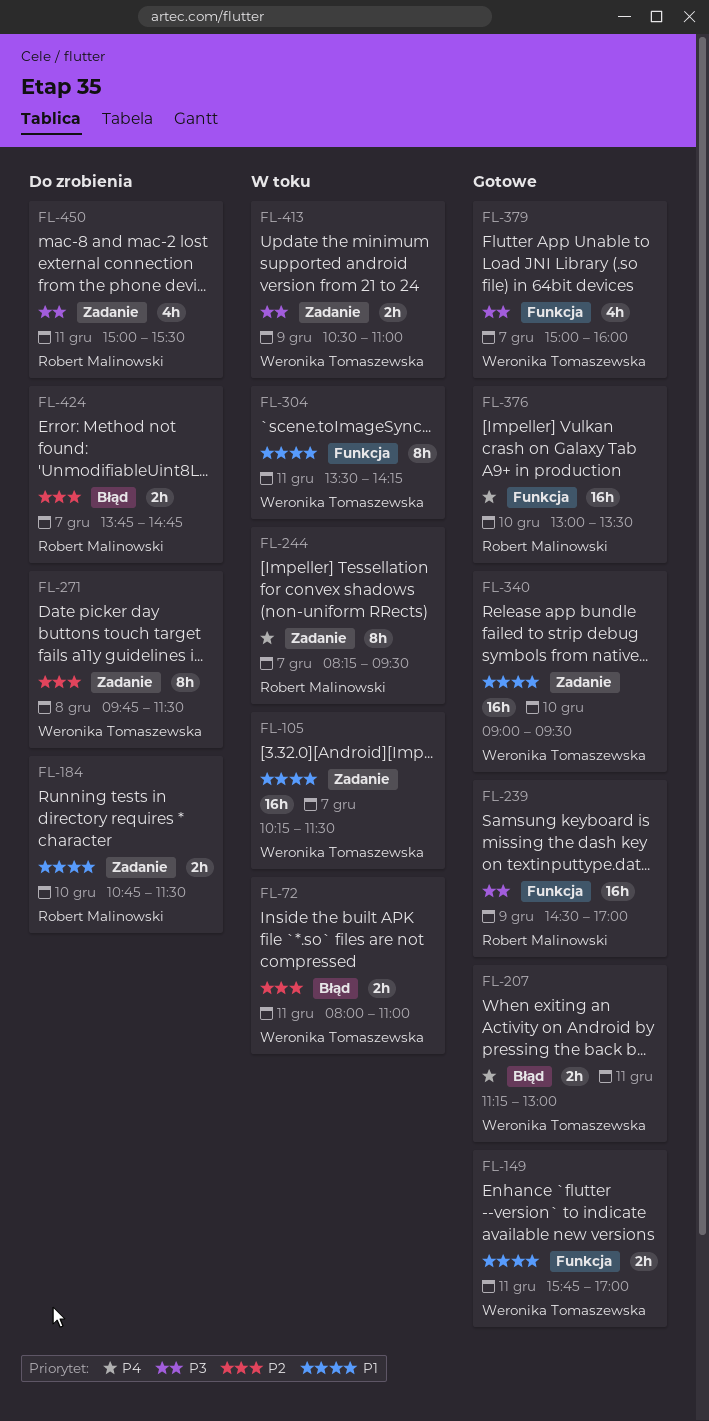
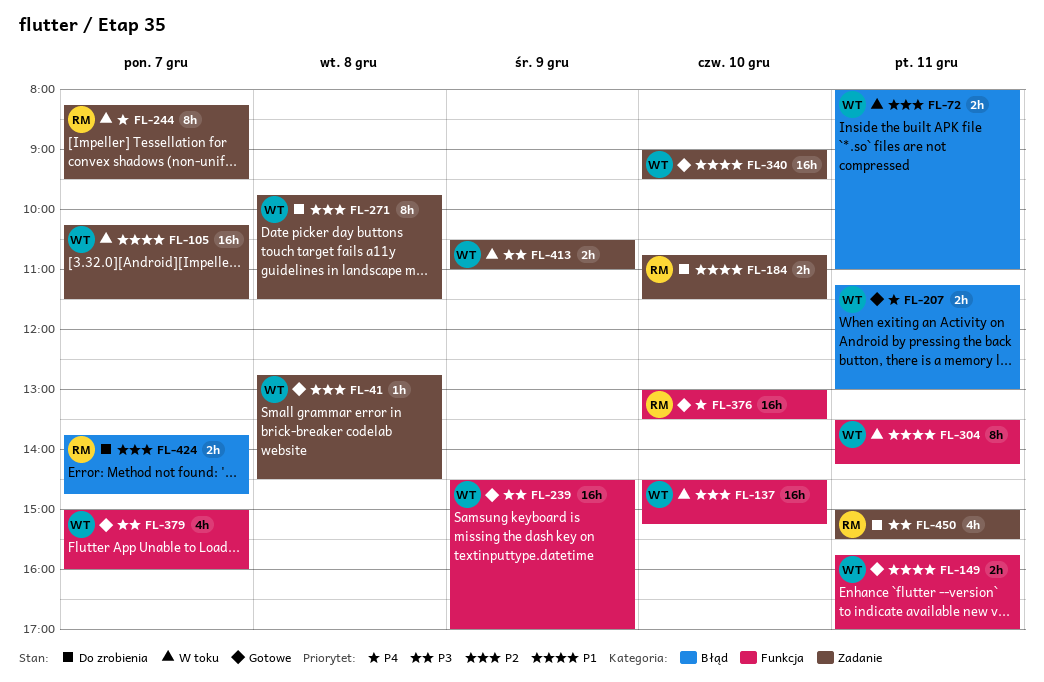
FL-41: none -> present
FL-137: none -> present
FL-239, owner: Robert Malinowski -> Weronika Tomaszewska

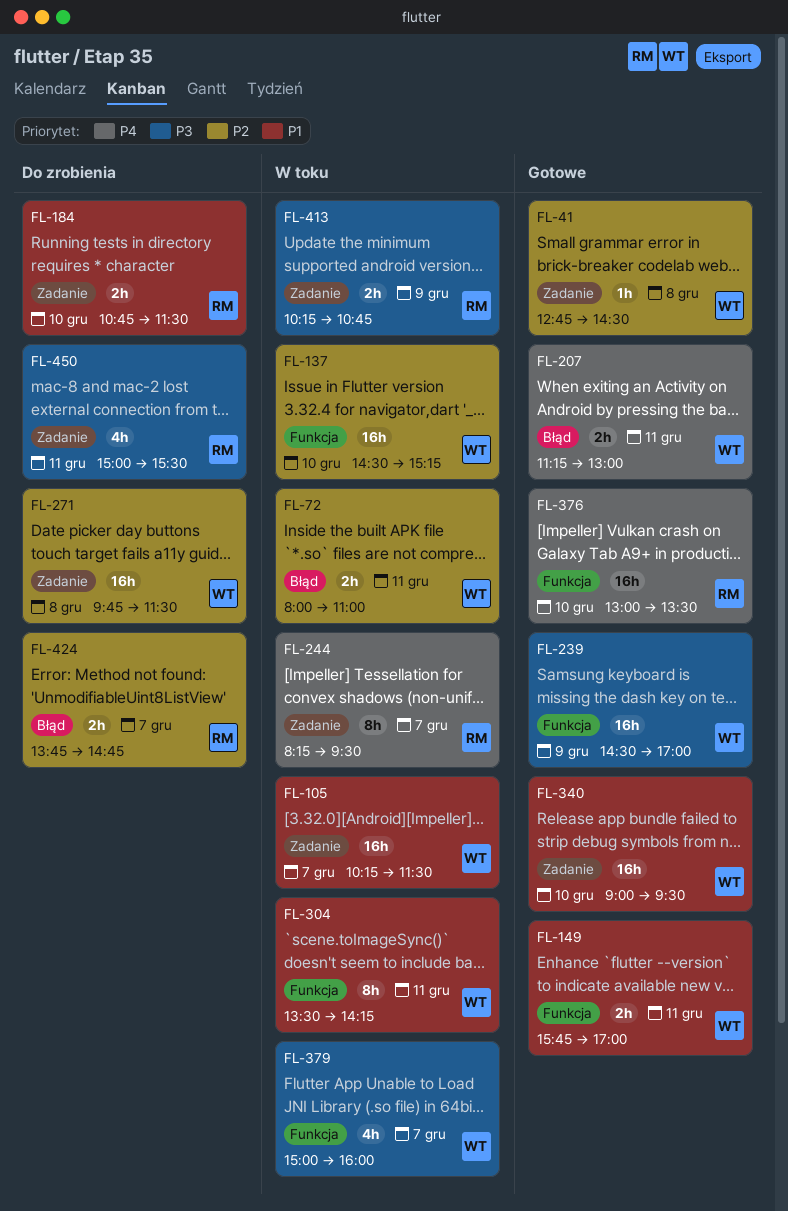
FL-271, estimate: 8h -> 16h
FL-379, status: Gotowe -> W toku
FL-413, owner: WT -> RM
FL-413, begins: 10:30 -> 10:15
FL-413, ends: 11:00 -> 10:45

